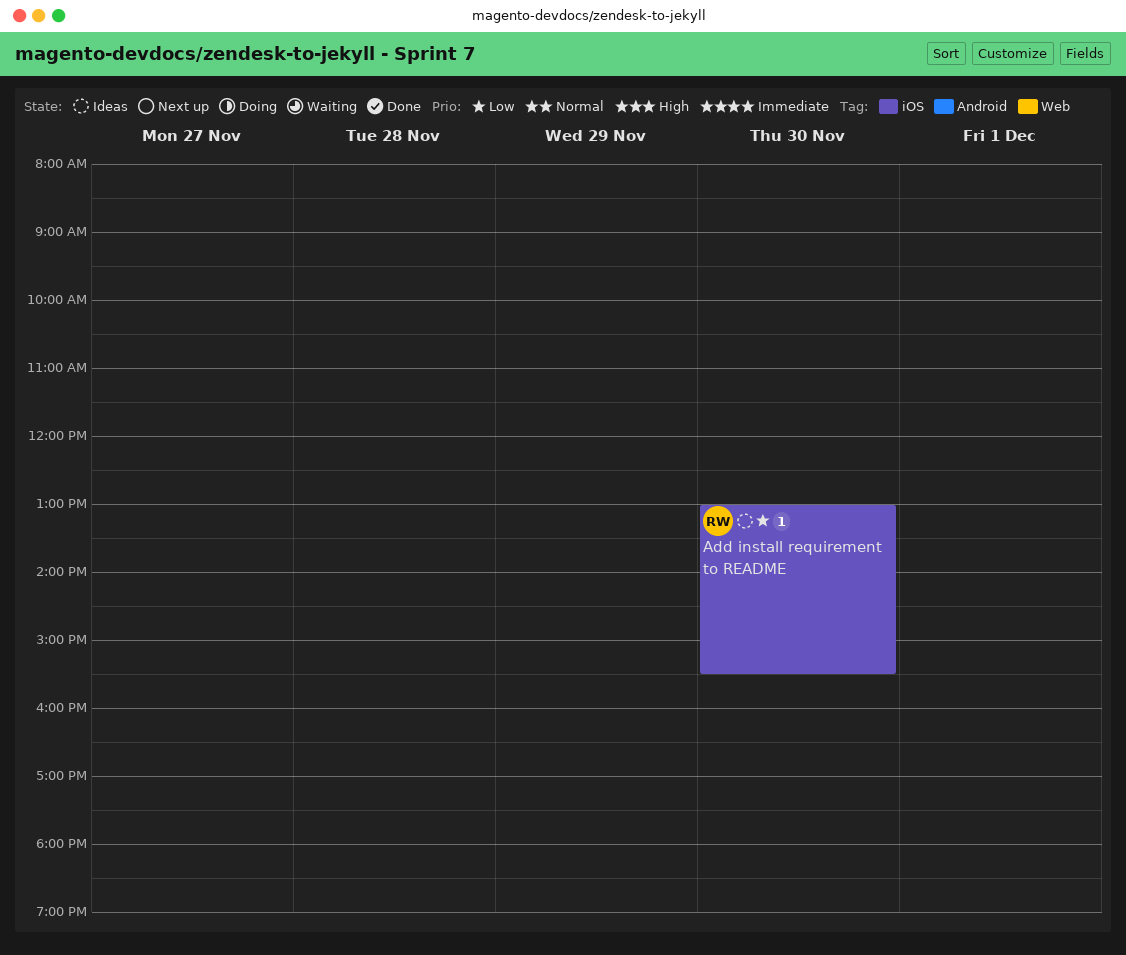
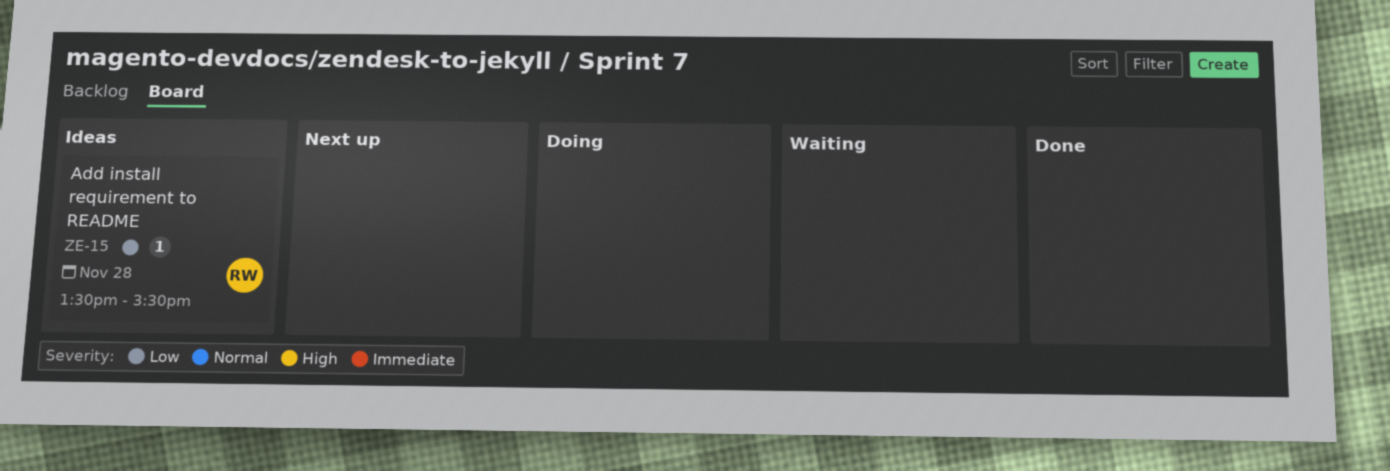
Add install requirement to README, day: Nov 30 -> Nov 28
Add install requirement to README, begins: 13:00 -> 13:30

